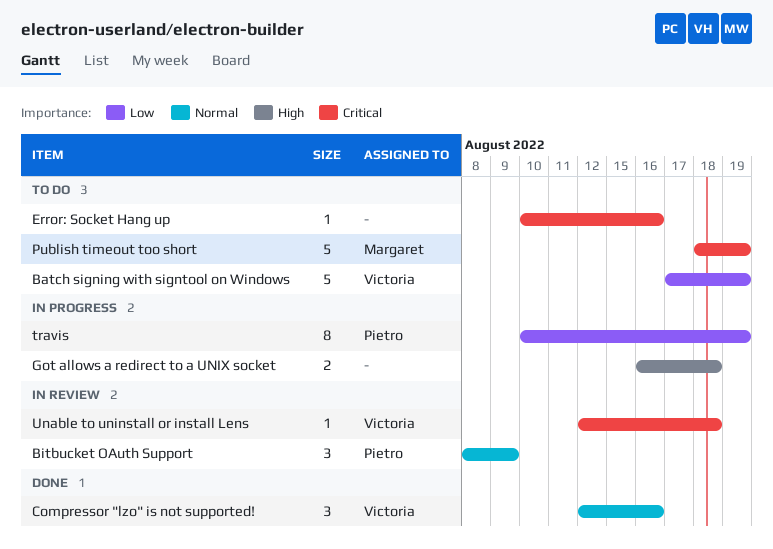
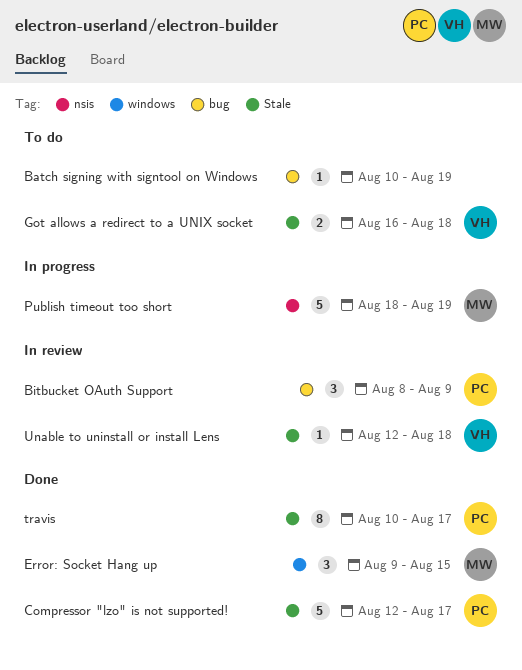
Batch signing with signtool on Windows, owner: Victoria -> none
Batch signing with signtool on Windows, estimate: 5 -> 1
Batch signing with signtool on Windows, start: Aug 17 -> Aug 10
Compressor "lzo" is not supported!, owner: Victoria -> Pietro
Compressor "lzo" is not supported!, estimate: 3 -> 5
Compressor "lzo" is not supported!, due: Aug 16 -> Aug 17
Error: Socket Hang up, status: To do -> Done
Error: Socket Hang up, owner: none -> Margaret
Error: Socket Hang up, estimate: 1 -> 3
Error: Socket Hang up, start: Aug 10 -> Aug 9
Error: Socket Hang up, due: Aug 16 -> Aug 15
Got allows a redirect to a UNIX socket, status: In progress -> To do
Got allows a redirect to a UNIX socket, owner: none -> Victoria
Publish timeout too short, status: To do -> In progress
travis, status: In progress -> Done
travis, due: Aug 19 -> Aug 17

